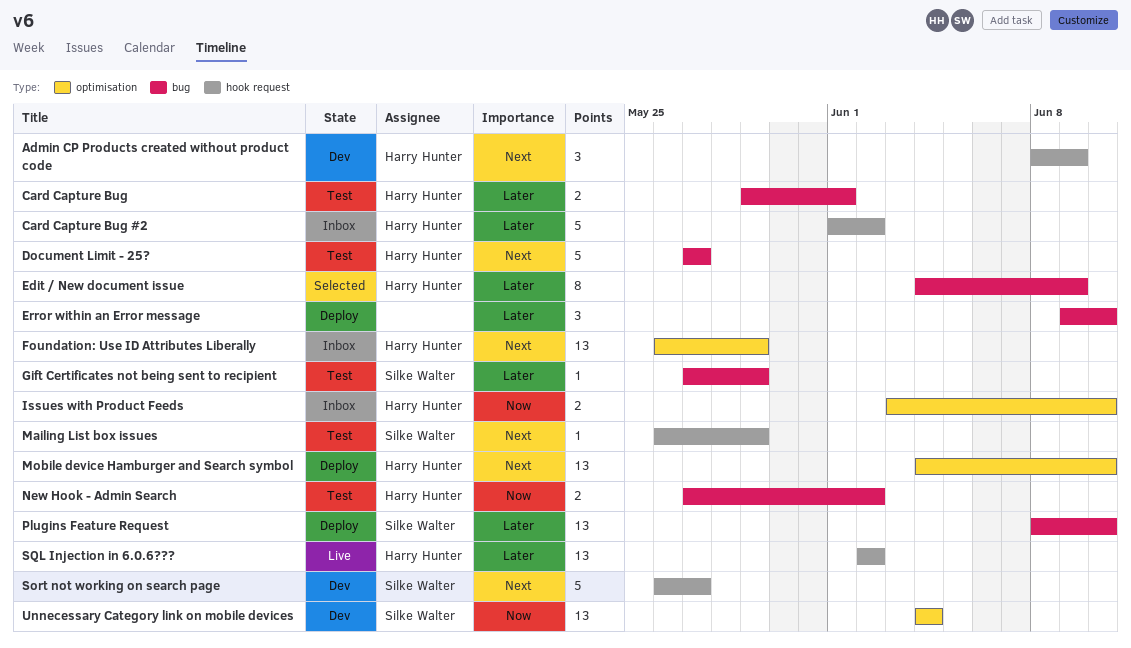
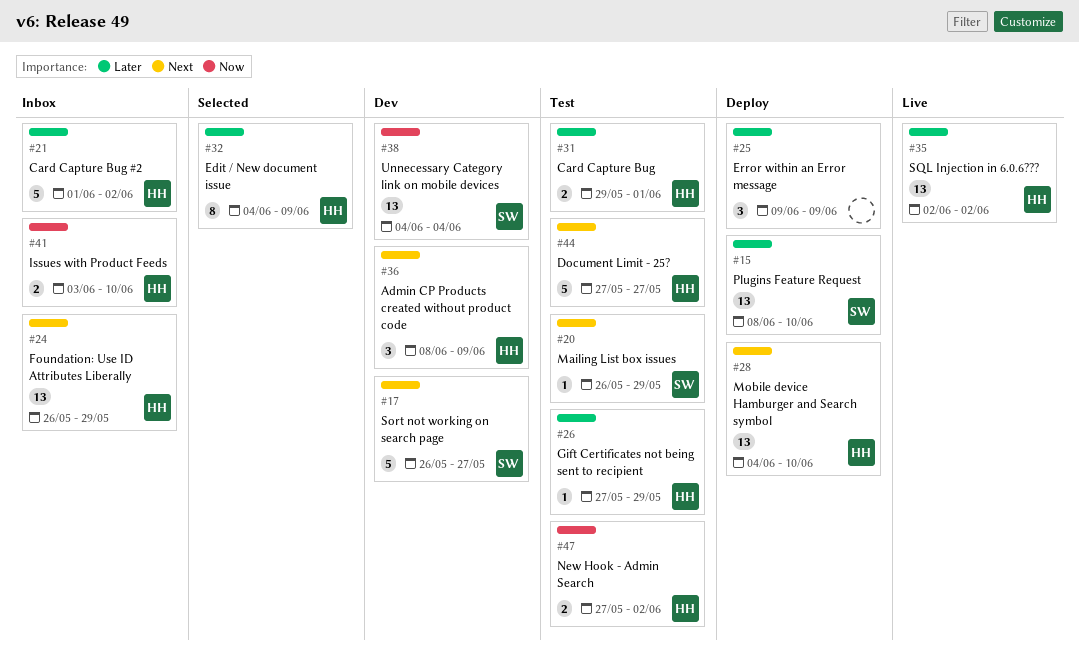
Error within an Error message, due: Jun 10 -> Jun 9
Gift Certificates not being sent to recipient, owner: Silke Walter -> Harry Hunter

